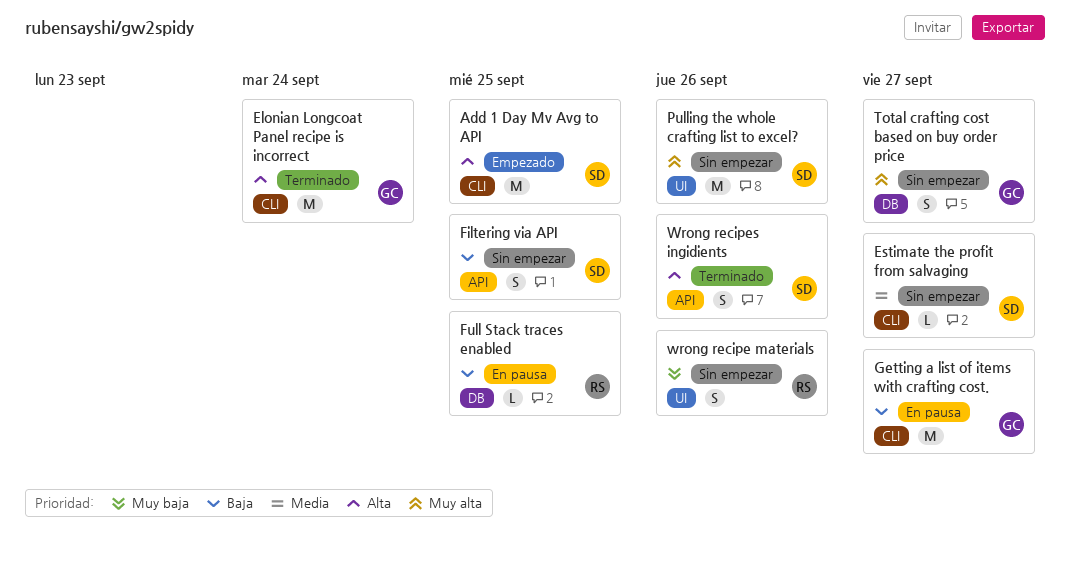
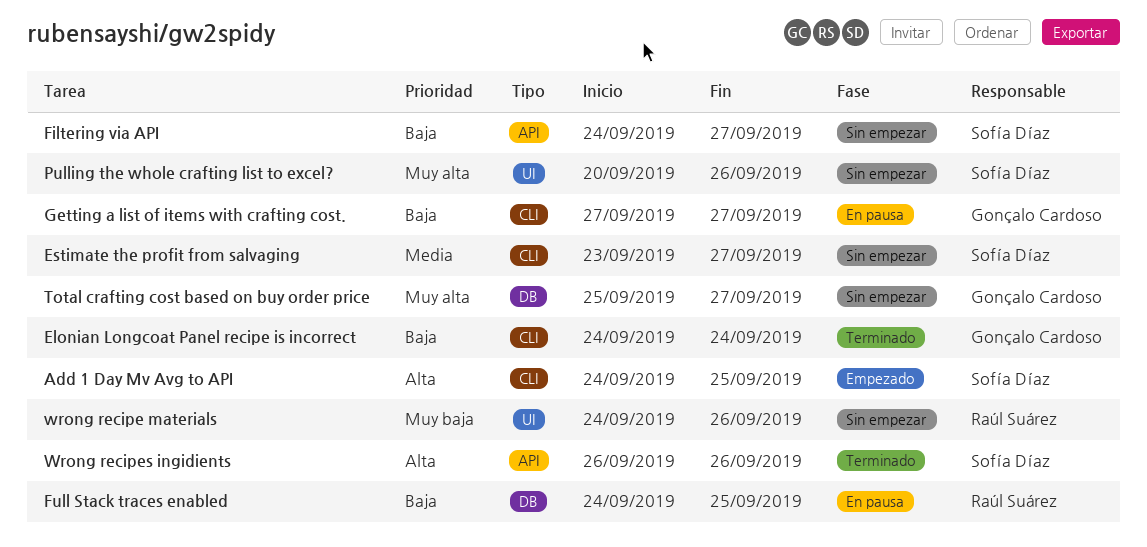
Elonian Longcoat Panel recipe is incorrect, priority: Alta -> Baja
Filtering via API, due: Sep 25 -> Sep 27

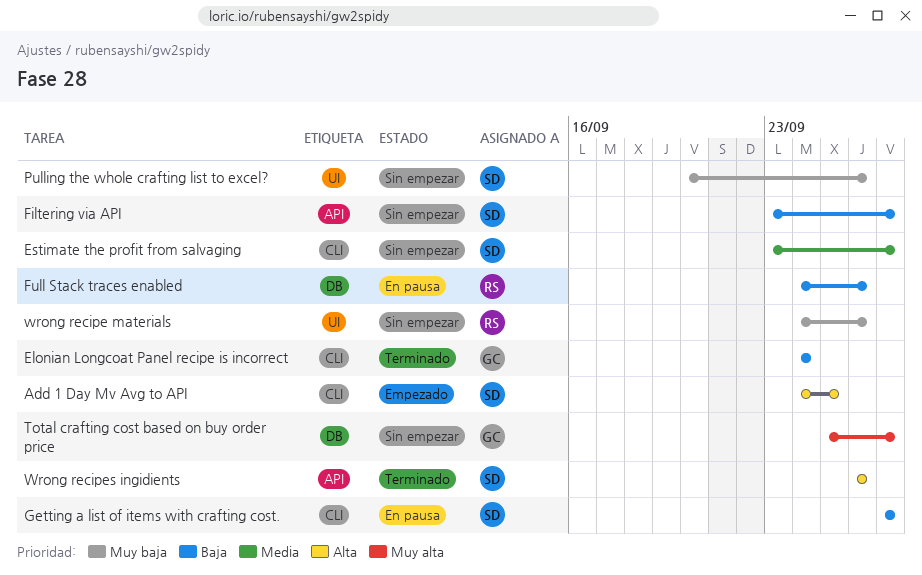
Filtering via API, start: Sep 24 -> Sep 23
Full Stack traces enabled, due: Sep 25 -> Sep 26
Getting a list of items with crafting cost., owner: Gonçalo Cardoso -> Sofía Díaz
Pulling the whole crafting list to excel?, priority: Muy alta -> Muy baja

